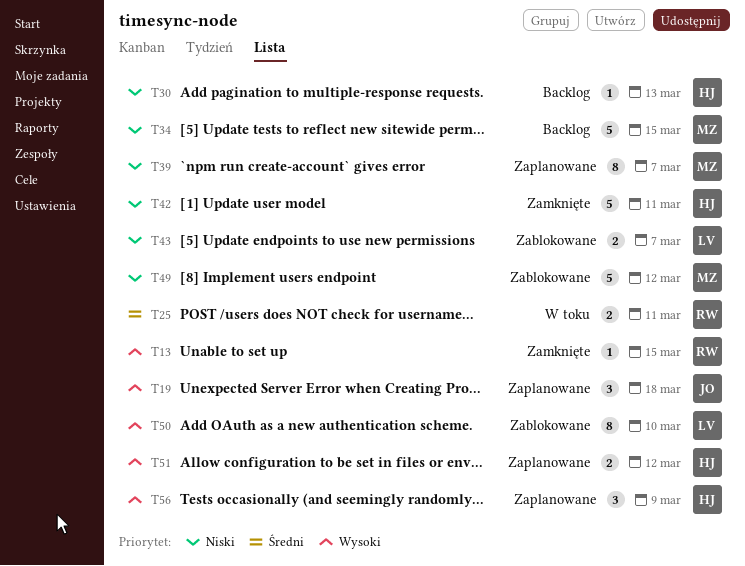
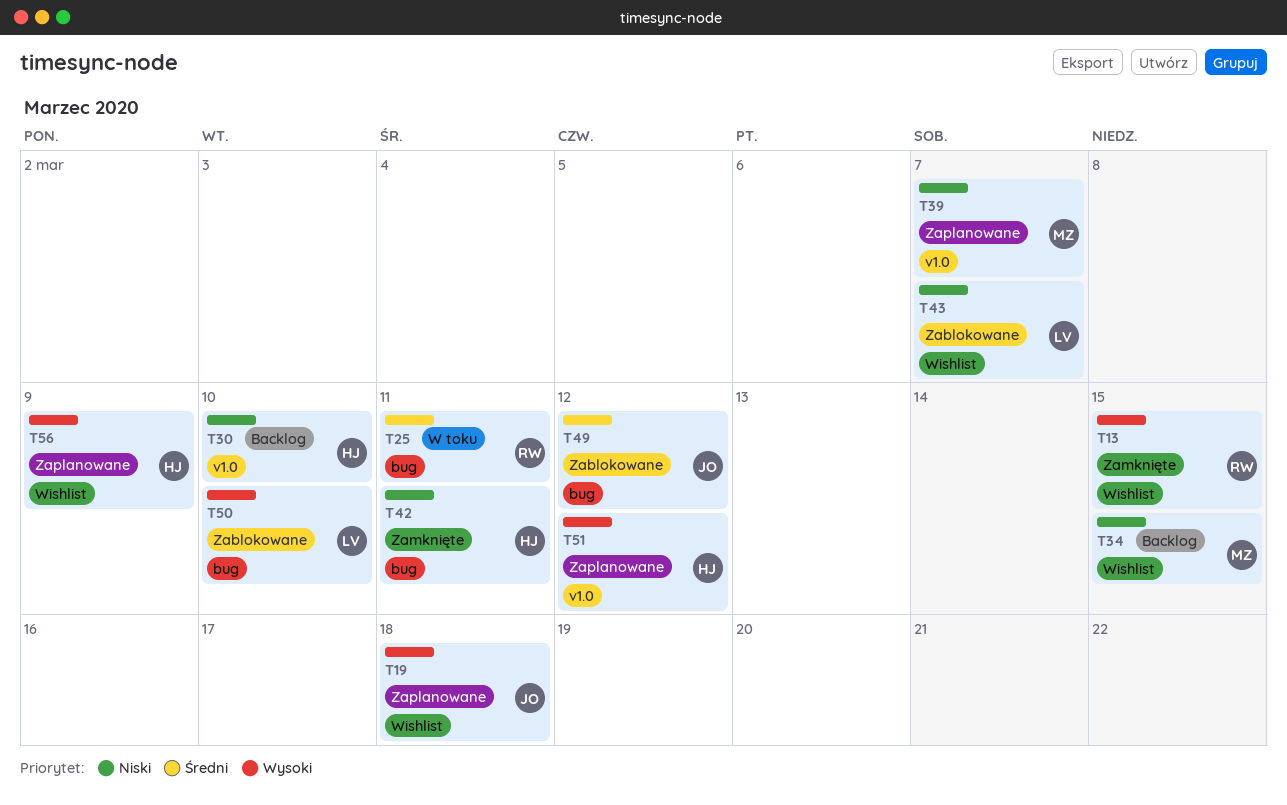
T30, due: Mar 13 -> Mar 10
T49, owner: MZ -> JO
T49, priority: Niski -> Średni

